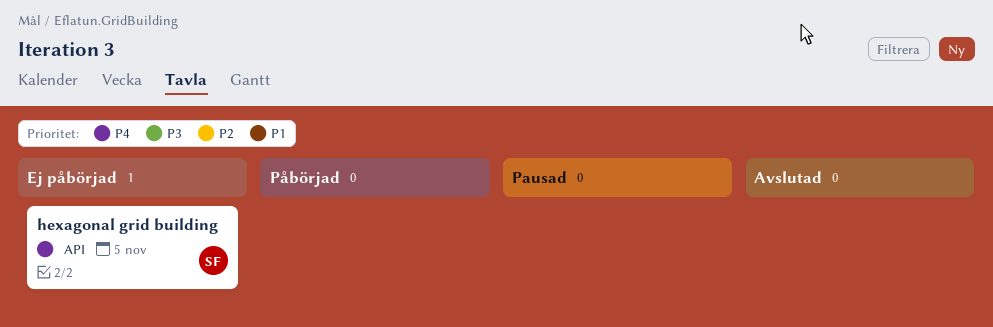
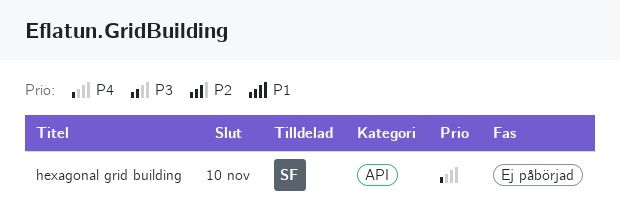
hexagonal grid building, due: Nov 5 -> Nov 10

